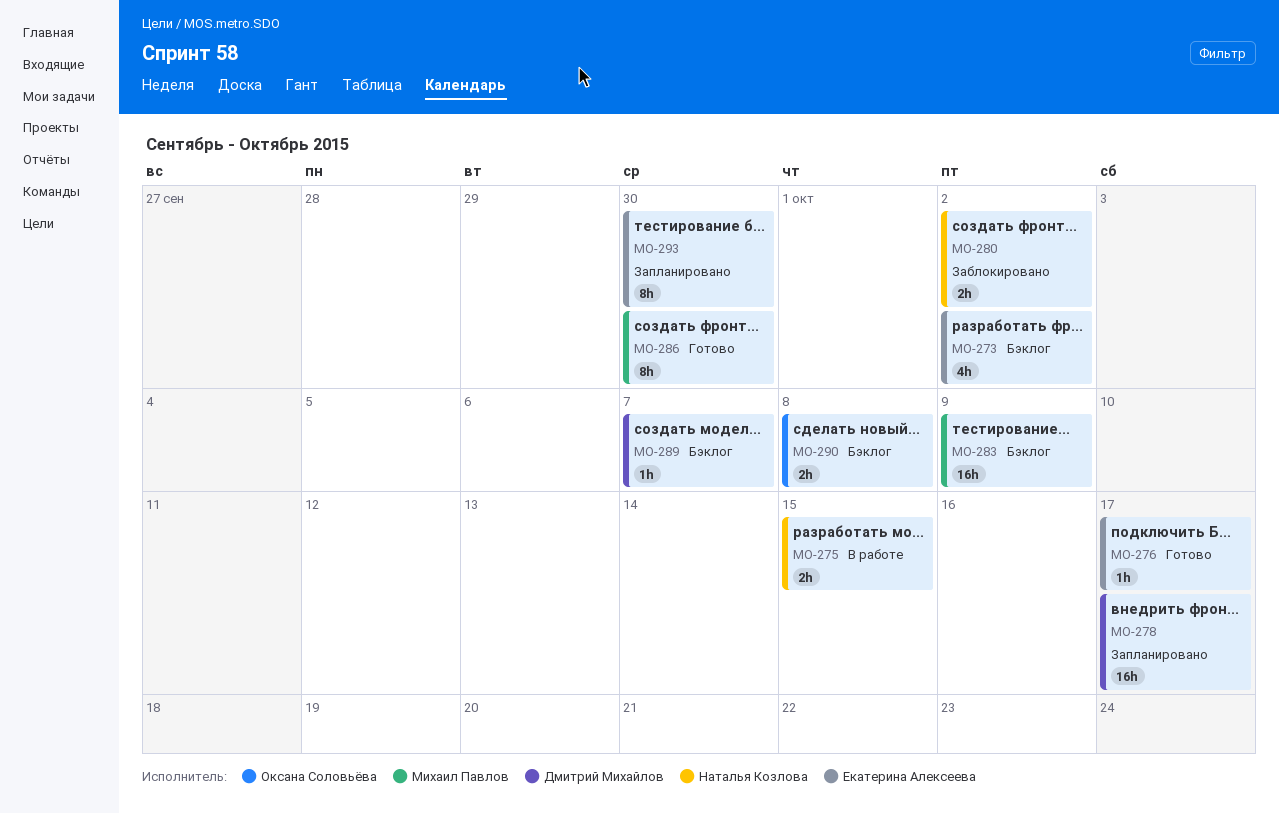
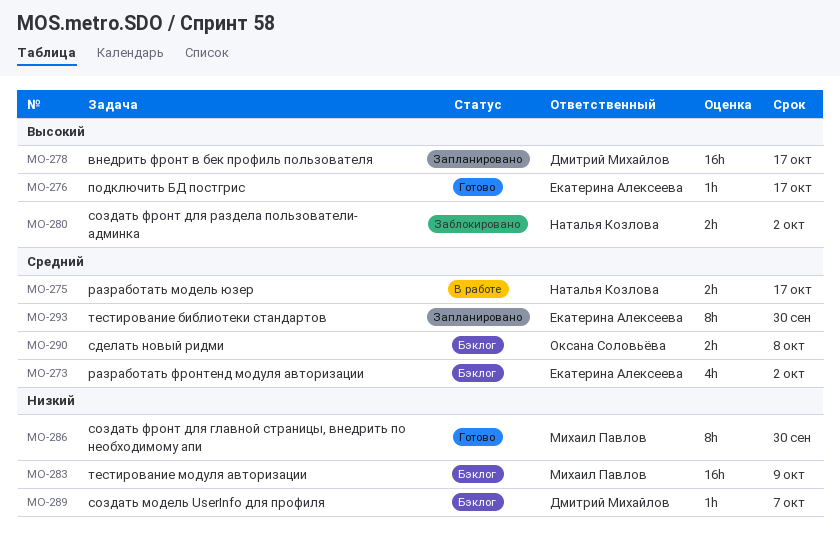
MO-275, due: Oct 15 -> Oct 17

